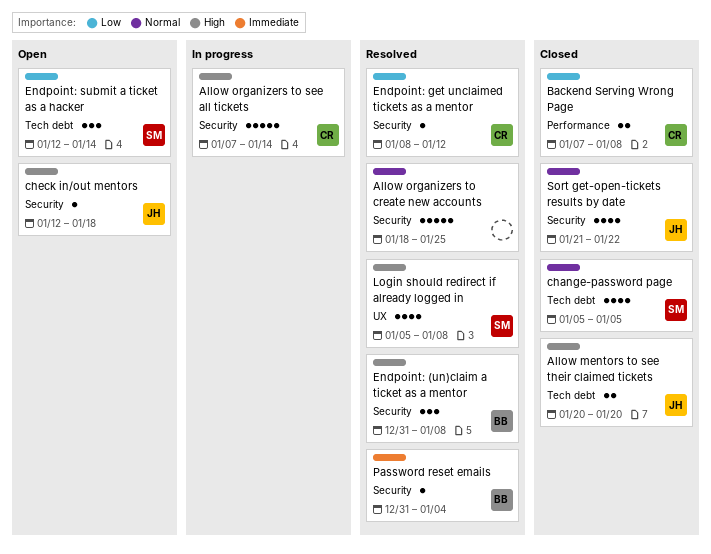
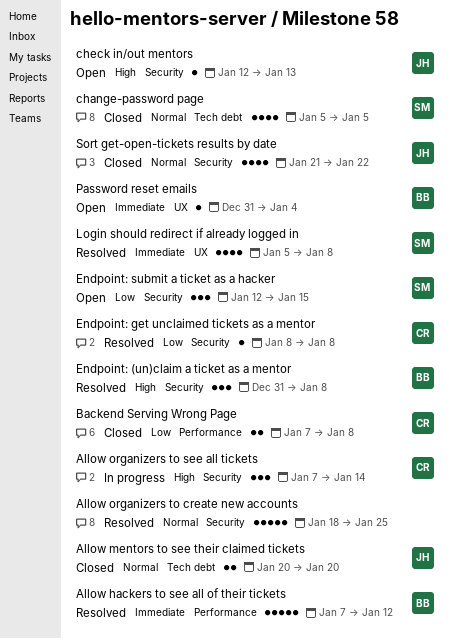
Allow hackers to see all of their tickets: none -> present
Allow mentors to see their claimed tickets, priority: High -> Normal
Allow organizers to see all tickets, estimate: 5 -> 3
check in/out mentors, due: Jan 18 -> Jan 13
Endpoint: get unclaimed tickets as a mentor, due: Jan 12 -> Jan 8
Endpoint: submit a ticket as a hacker, label: Tech debt -> Security
Endpoint: submit a ticket as a hacker, due: Jan 14 -> Jan 15
Login should redirect if already logged in, priority: High -> Immediate
Password reset emails, status: Resolved -> Open
Password reset emails, label: Security -> UX

